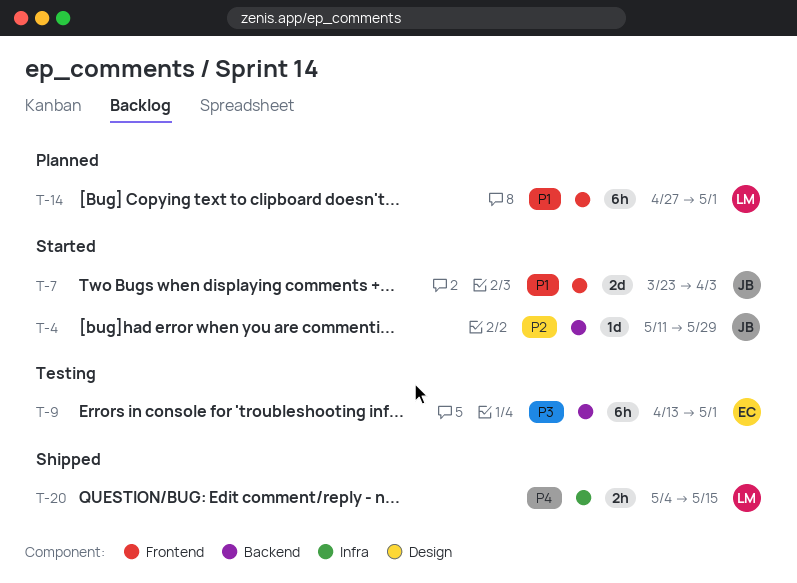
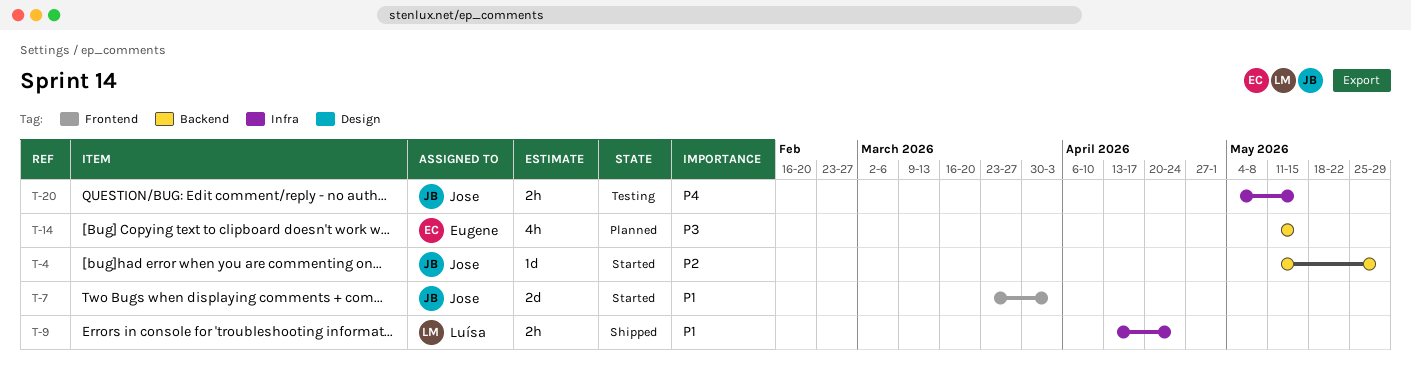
T-9, status: Testing -> Shipped
T-9, owner: Eugene -> Luísa
T-9, priority: P3 -> P1
T-9, label: Backend -> Infra
T-9, estimate: 6h -> 2h
T-9, due: May 1 -> Apr 24
T-14, owner: Luísa -> Eugene
T-14, priority: P1 -> P3
T-14, label: Frontend -> Backend
T-14, estimate: 6h -> 4h
T-14, start: Apr 27 -> May 11
T-14, due: May 1 -> May 15
T-20, status: Shipped -> Testing
T-20, owner: Luísa -> Jose

